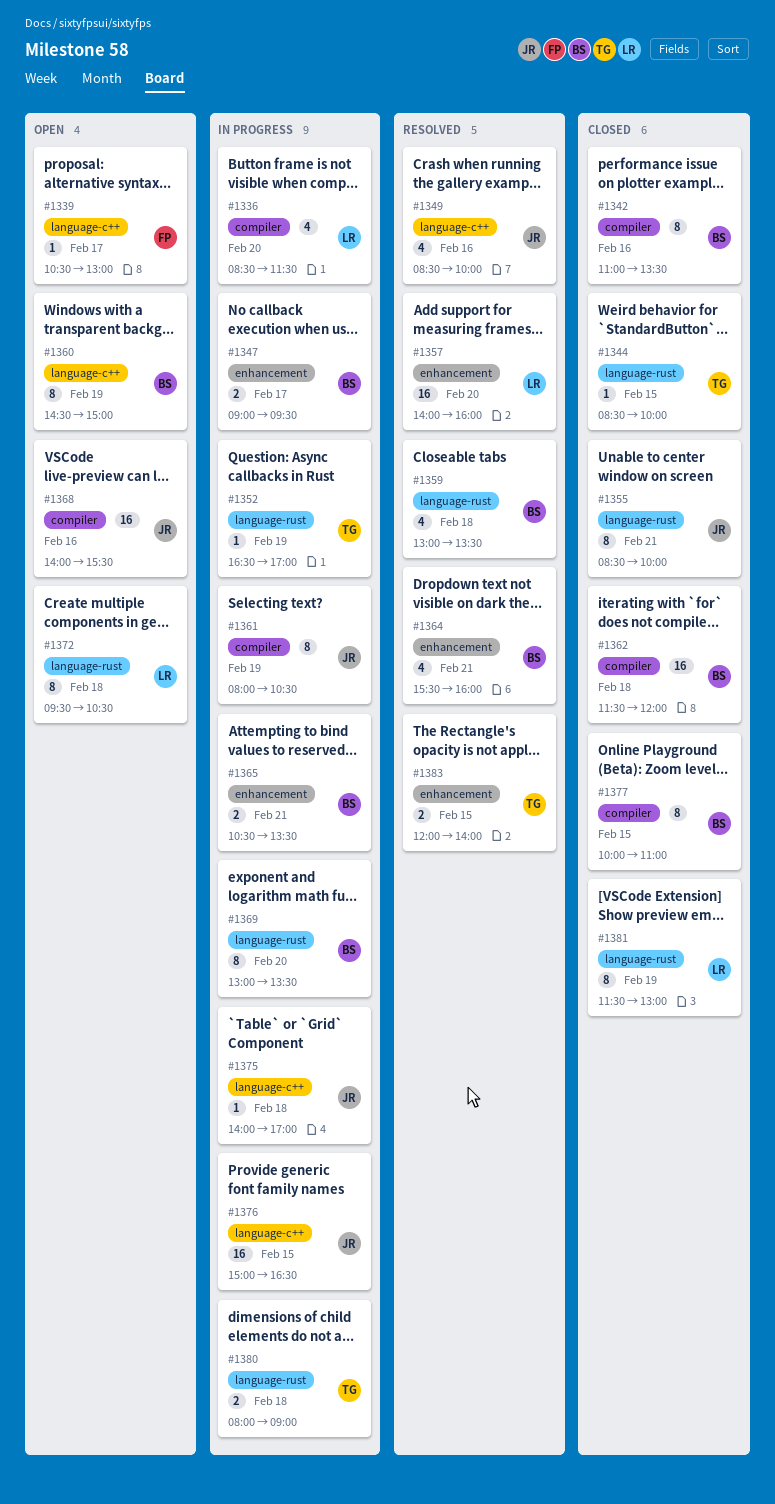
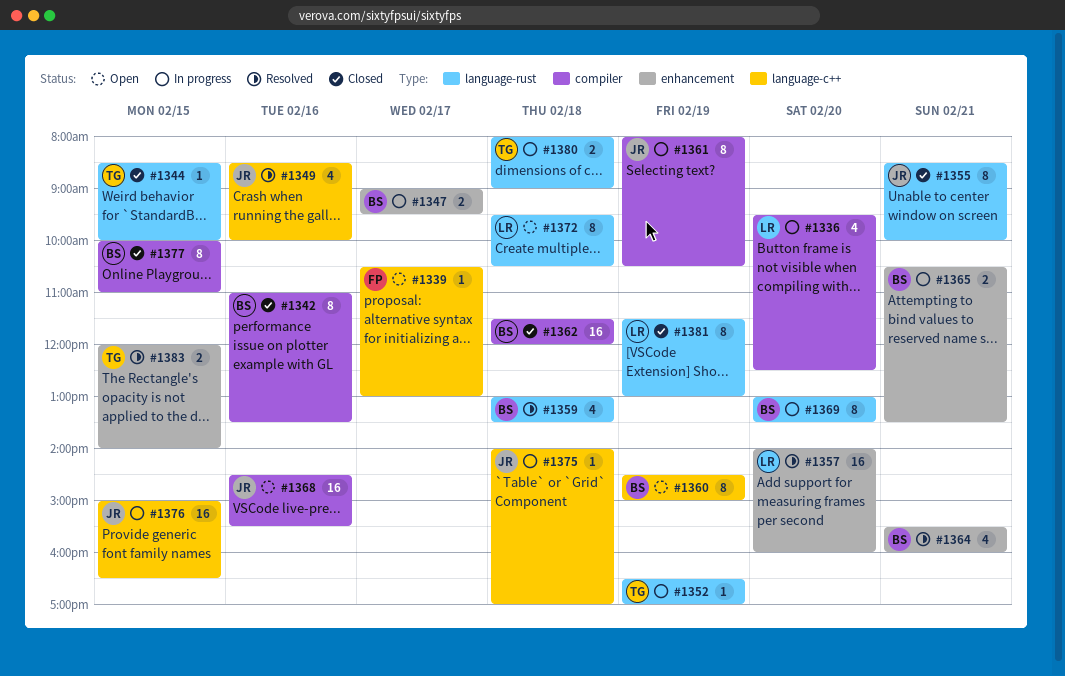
#1336, begins: 08:30 -> 09:30
#1336, ends: 11:30 -> 12:30
#1368, begins: 14:00 -> 14:30

